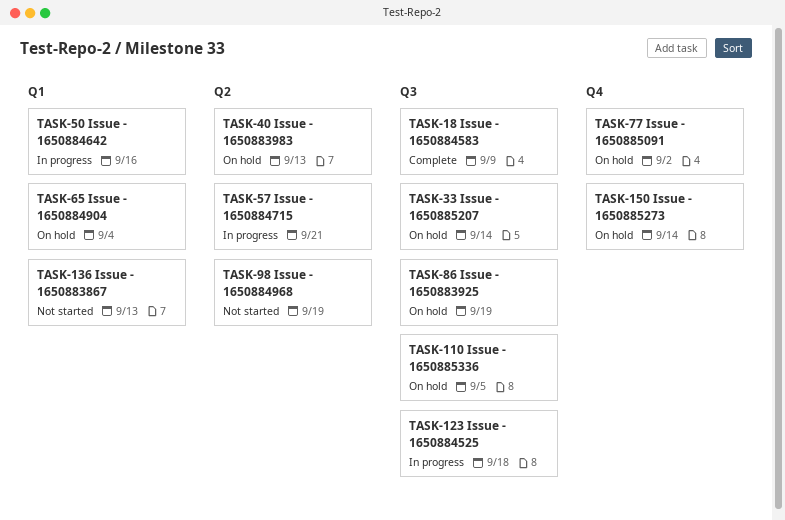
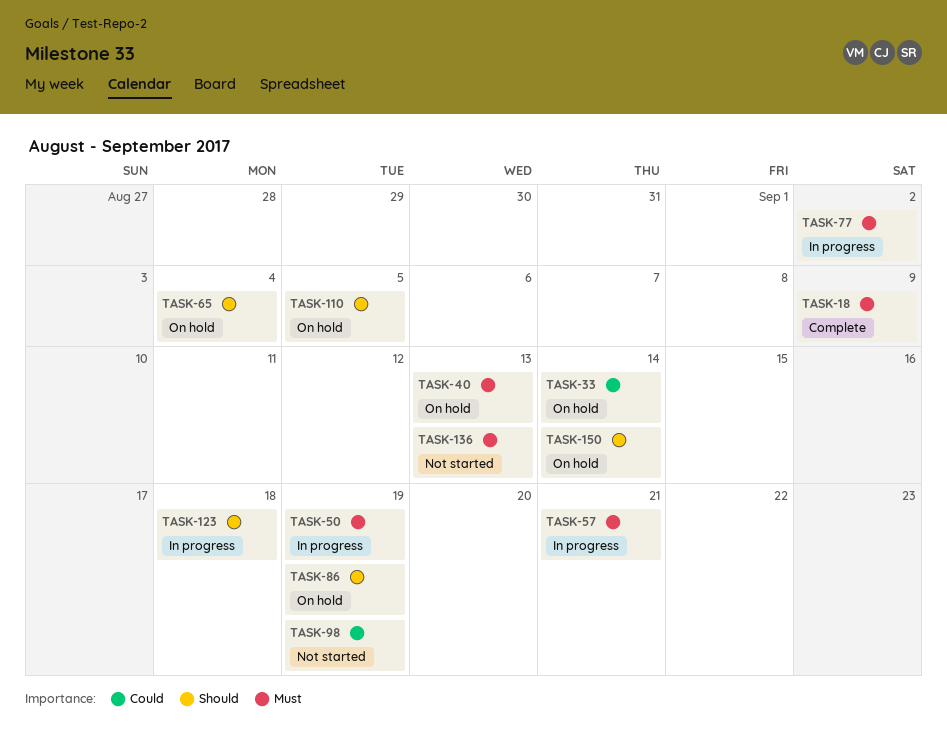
TASK-50, due: Sep 16 -> Sep 19
TASK-77, status: On hold -> In progress

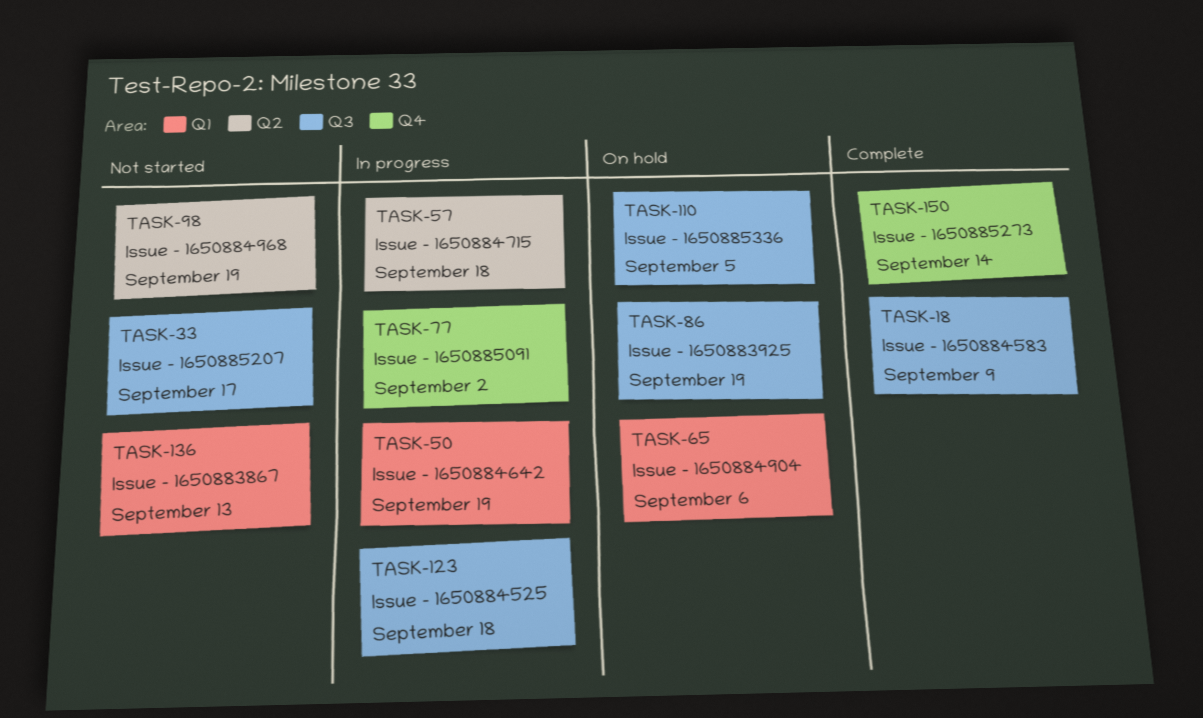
TASK-33, status: On hold -> Not started
TASK-33, due: Sep 14 -> Sep 17
TASK-40: present -> none
TASK-57, due: Sep 21 -> Sep 18
TASK-65, due: Sep 4 -> Sep 6
TASK-150, status: On hold -> Complete

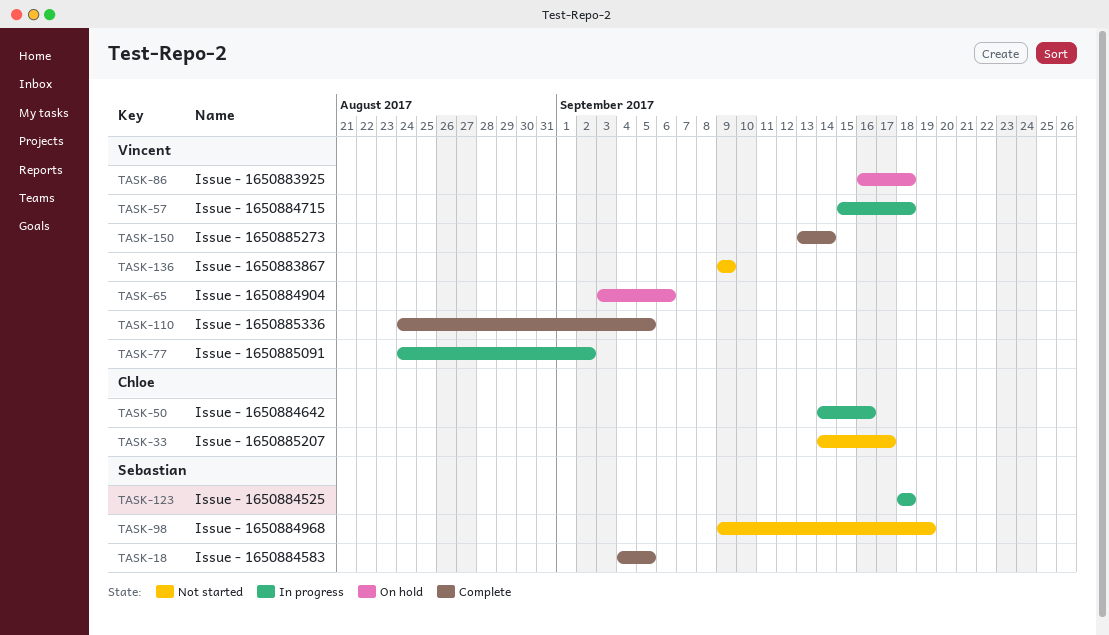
TASK-18, due: Sep 9 -> Sep 5
TASK-50, due: Sep 19 -> Sep 16
TASK-86, due: Sep 19 -> Sep 18
TASK-110, status: On hold -> Complete
TASK-136, due: Sep 13 -> Sep 9

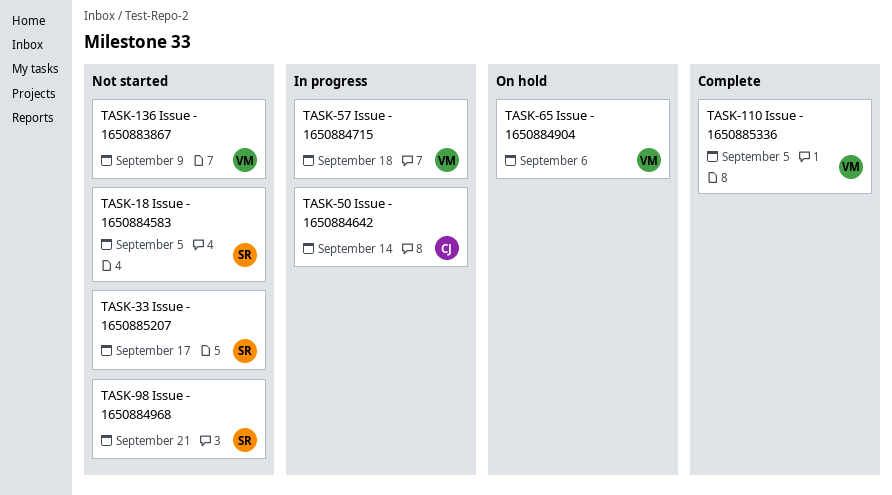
TASK-18, status: Complete -> Not started
TASK-33, owner: Chloe -> Sebastian
TASK-50, due: Sep 16 -> Sep 14
TASK-77: present -> none
TASK-86: present -> none
TASK-98, due: Sep 19 -> Sep 21
TASK-123: present -> none
TASK-150: present -> none

